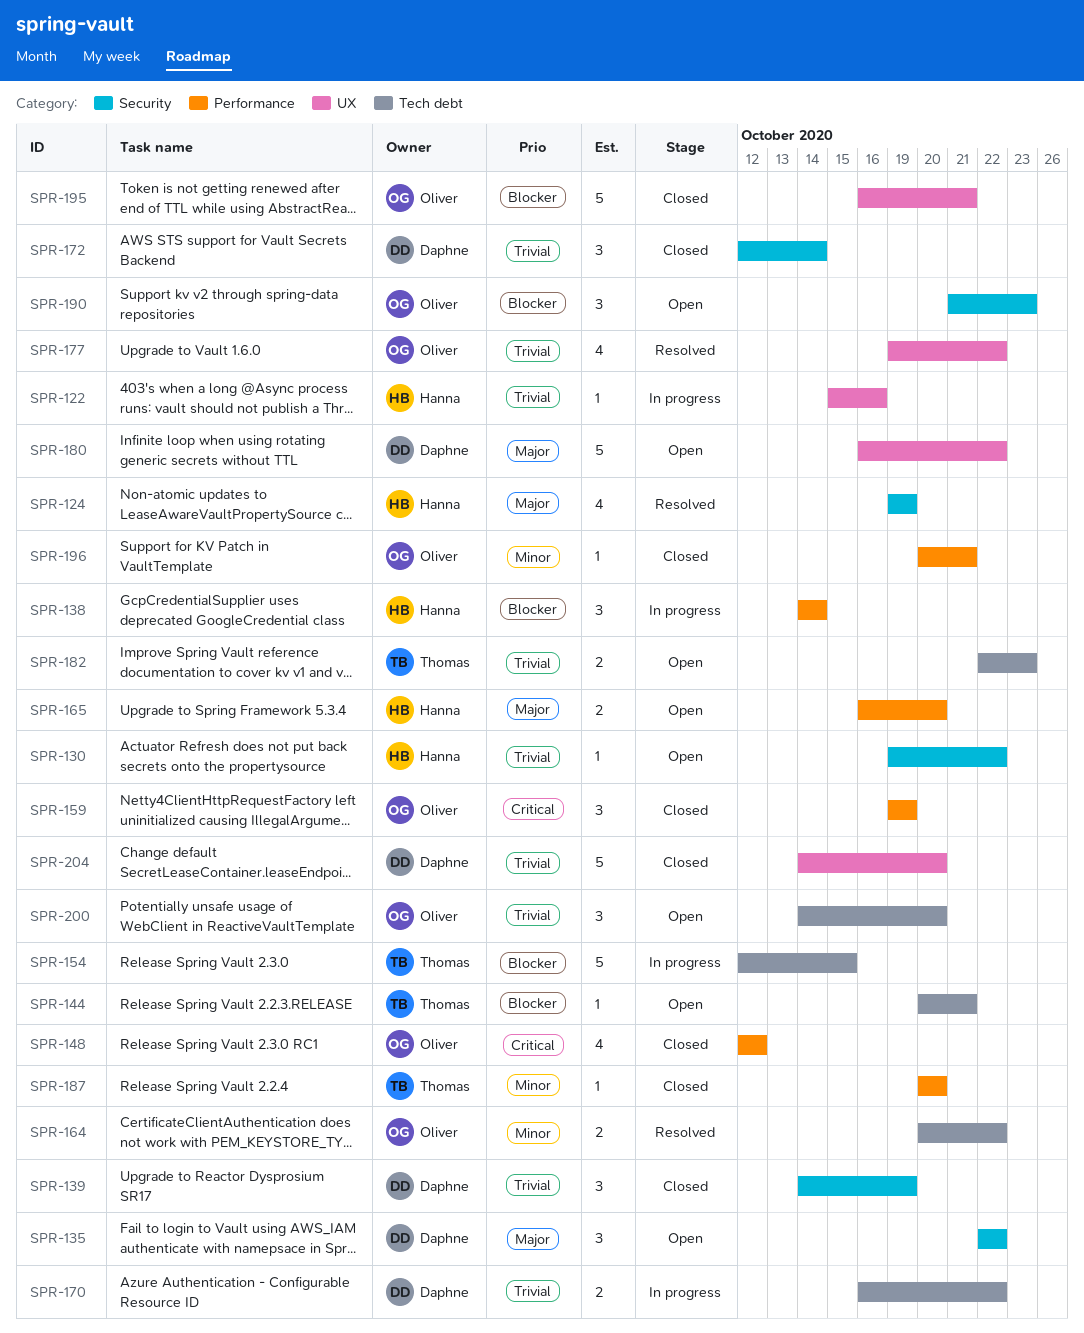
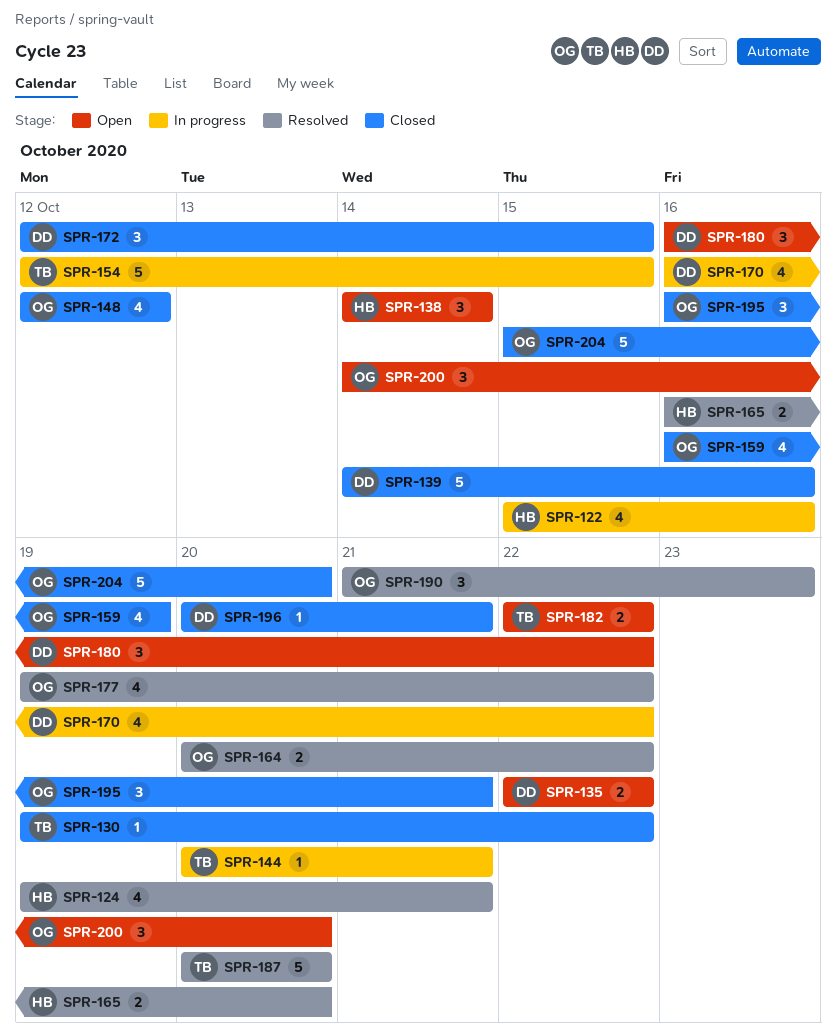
SPR-122, estimate: 1 -> 4
SPR-124, due: Oct 19 -> Oct 21
SPR-130, status: Open -> Closed
SPR-130, owner: Hanna -> Thomas
SPR-135, estimate: 3 -> 2
SPR-138, status: In progress -> Open
SPR-139, estimate: 3 -> 5
SPR-139, due: Oct 19 -> Oct 16
SPR-144, status: Open -> In progress
SPR-159, estimate: 3 -> 4
SPR-159, start: Oct 19 -> Oct 16
SPR-165, status: Open -> Resolved
SPR-170, estimate: 2 -> 4
SPR-172, due: Oct 14 -> Oct 15
SPR-180, estimate: 5 -> 3
SPR-182, due: Oct 23 -> Oct 22
SPR-187, status: Closed -> Resolved
SPR-187, estimate: 1 -> 5
SPR-190, status: Open -> Resolved
SPR-195, estimate: 5 -> 3
SPR-196, owner: Oliver -> Daphne
SPR-204, owner: Daphne -> Oliver
SPR-204, start: Oct 14 -> Oct 15

